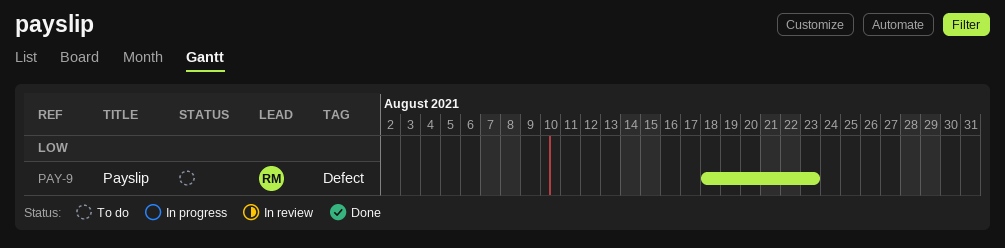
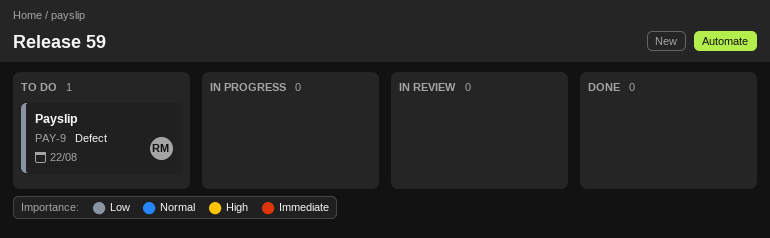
PAY-9, due: Aug 23 -> Aug 22

